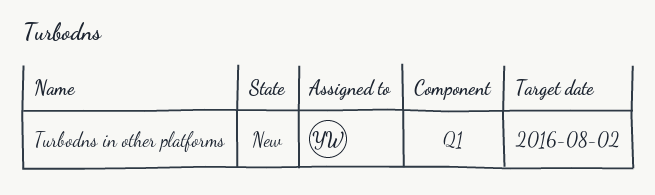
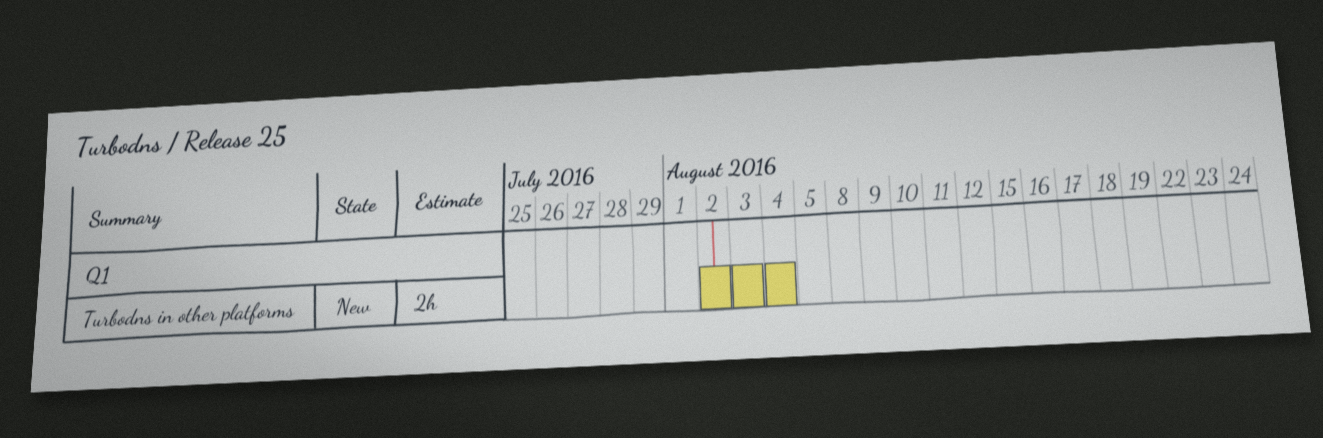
Turbodns in other platforms, due: Aug 2 -> Aug 4

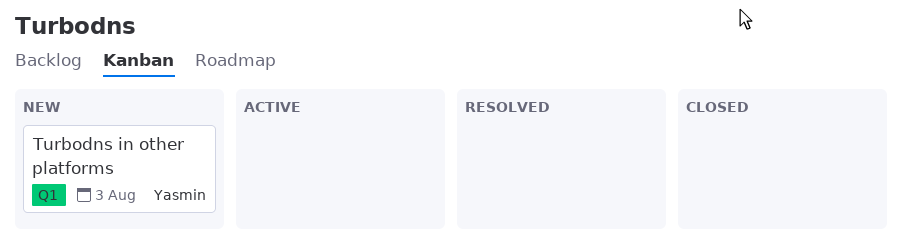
Turbodns in other platforms, due: Aug 4 -> Aug 3

